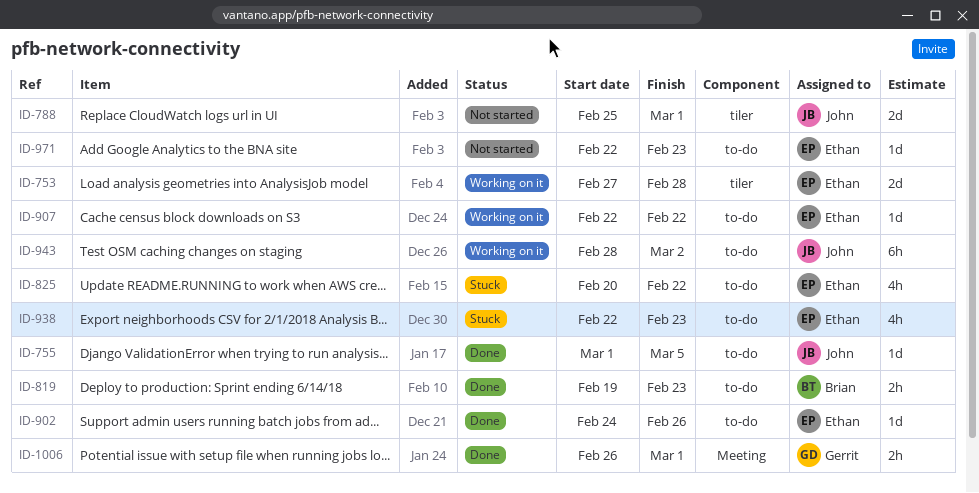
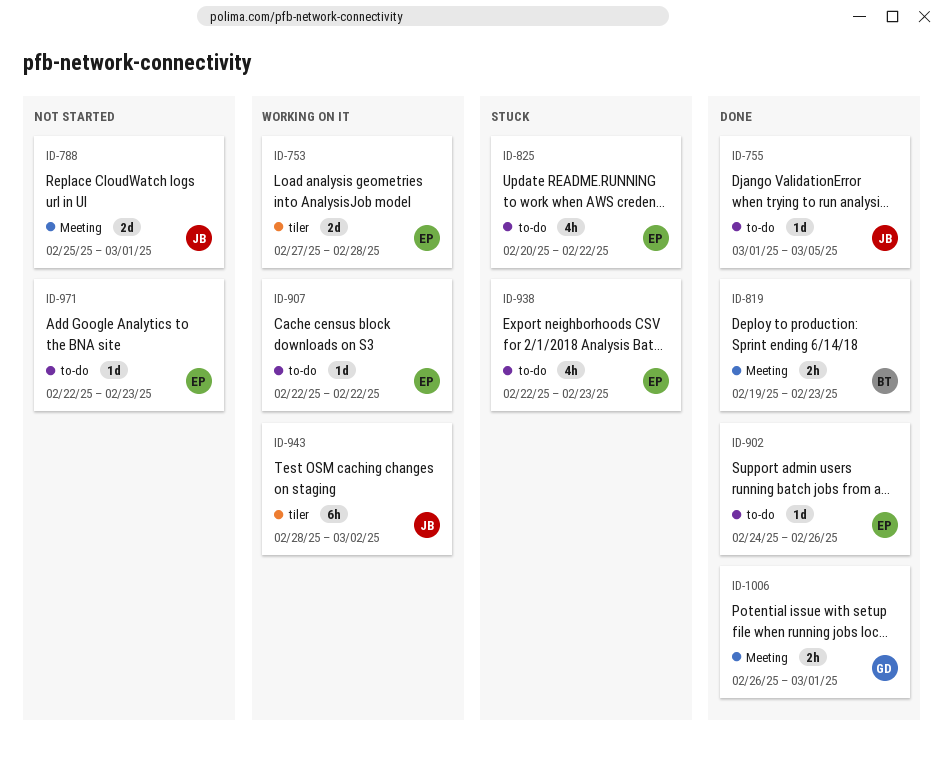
ID-788, label: tiler -> Meeting
ID-819, label: to-do -> Meeting
ID-943, label: to-do -> tiler

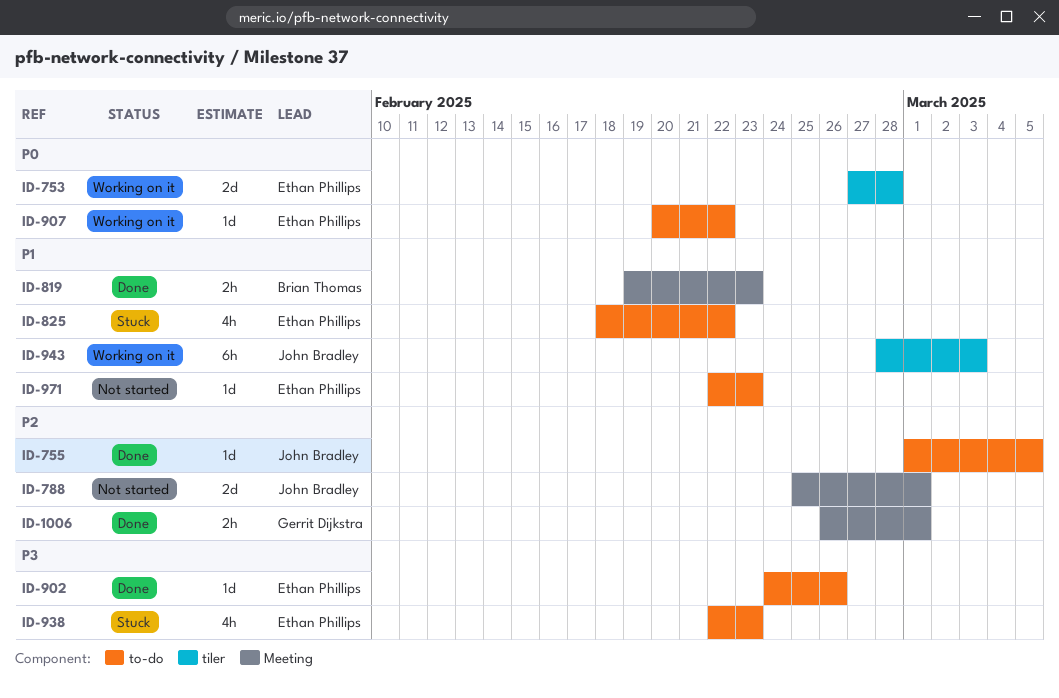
ID-825, start: Feb 20 -> Feb 18
ID-907, start: Feb 22 -> Feb 20
ID-943, due: Mar 2 -> Mar 3

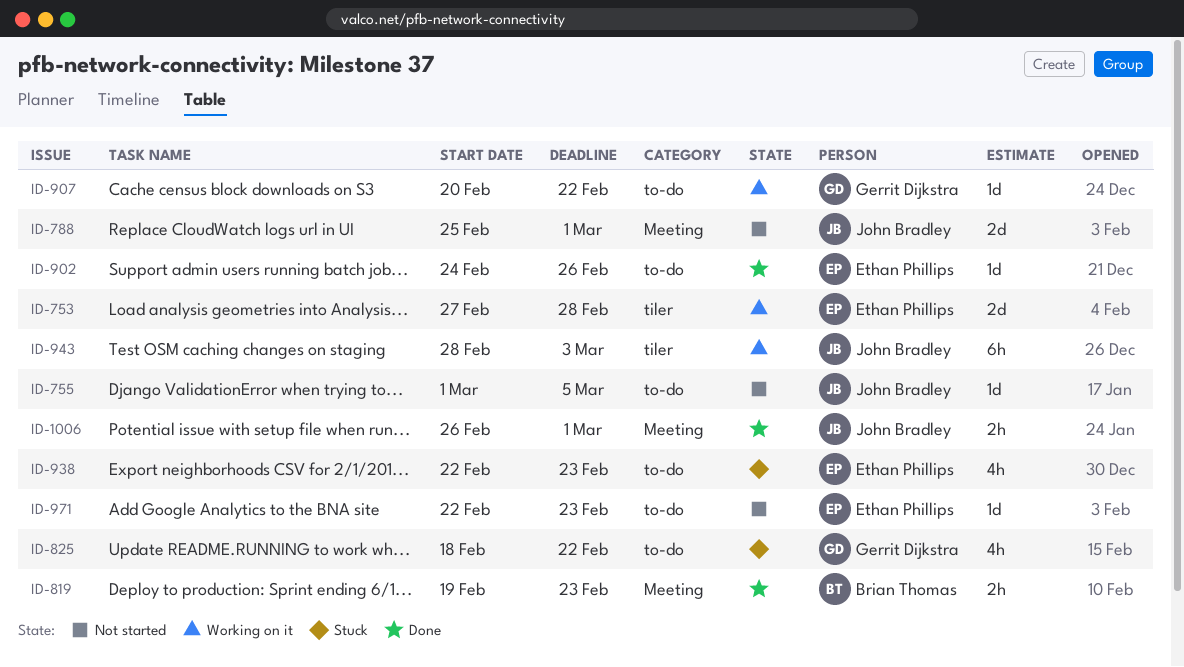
ID-755, status: Done -> Not started
ID-825, owner: Ethan Phillips -> Gerrit Dijkstra
ID-907, owner: Ethan Phillips -> Gerrit Dijkstra
ID-1006, owner: Gerrit Dijkstra -> John Bradley

